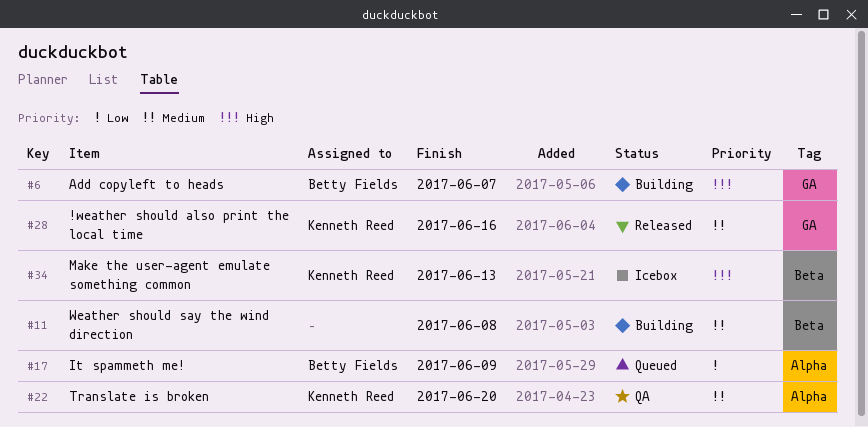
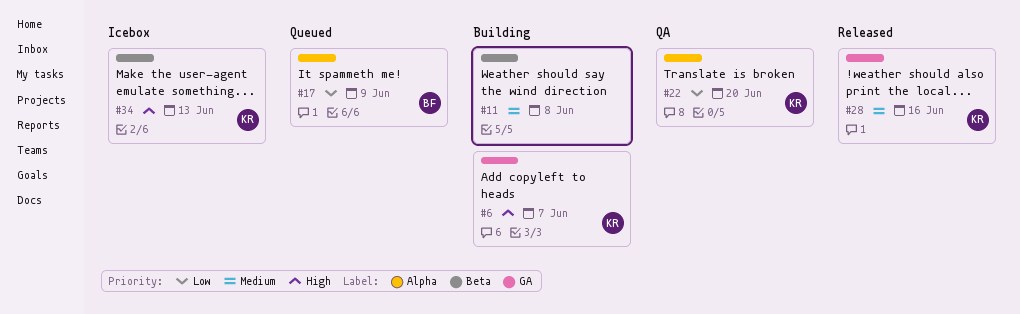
#6, owner: Betty Fields -> Kenneth Reed
#22, priority: Medium -> Low

